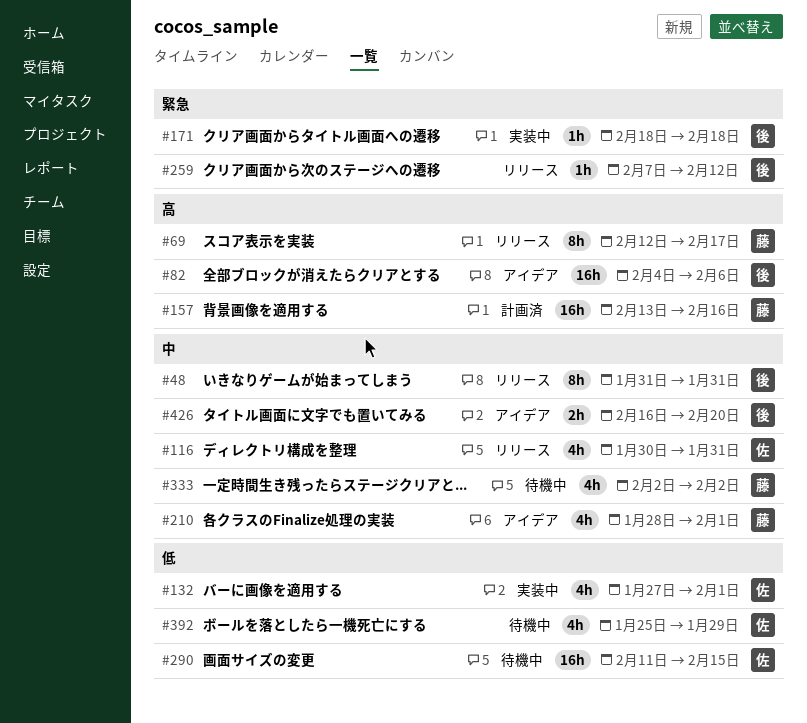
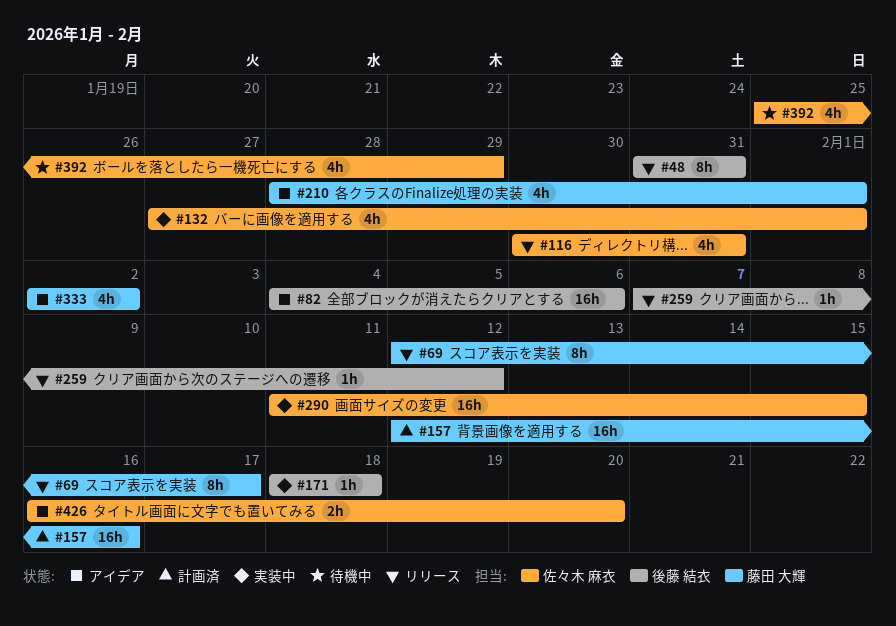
#157, start: Feb 13 -> Feb 12
#290, status: 待機中 -> 実装中
#333, status: 待機中 -> アイデア
#426, owner: 後藤 結衣 -> 佐々木 麻衣

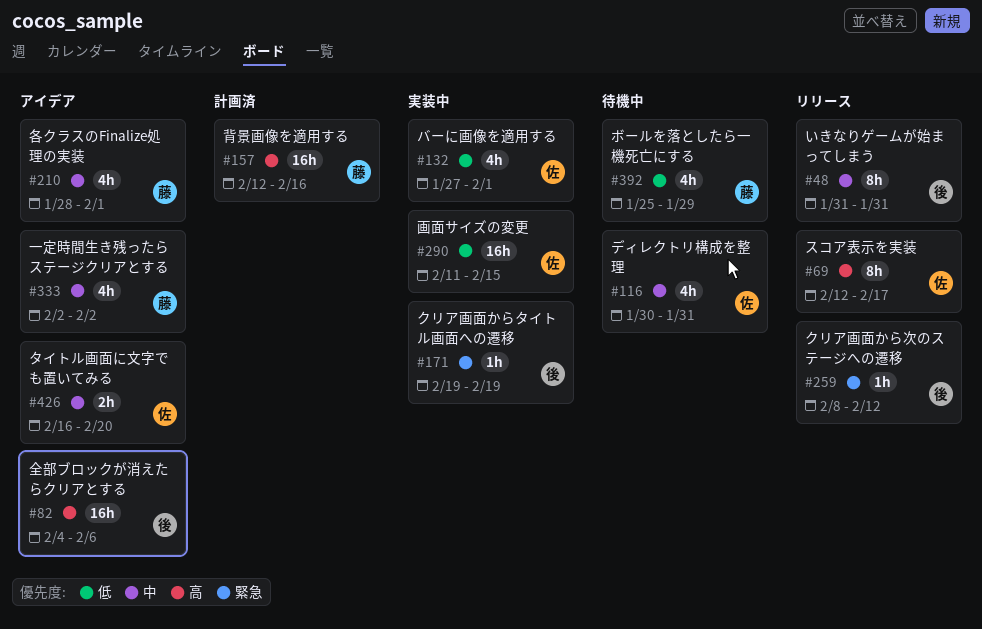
#69, owner: 藤田 大輝 -> 佐々木 麻衣
#116, status: リリース -> 待機中
#171, start: Feb 18 -> Feb 19
#171, due: Feb 18 -> Feb 19
#259, start: Feb 7 -> Feb 8
#392, owner: 佐々木 麻衣 -> 藤田 大輝

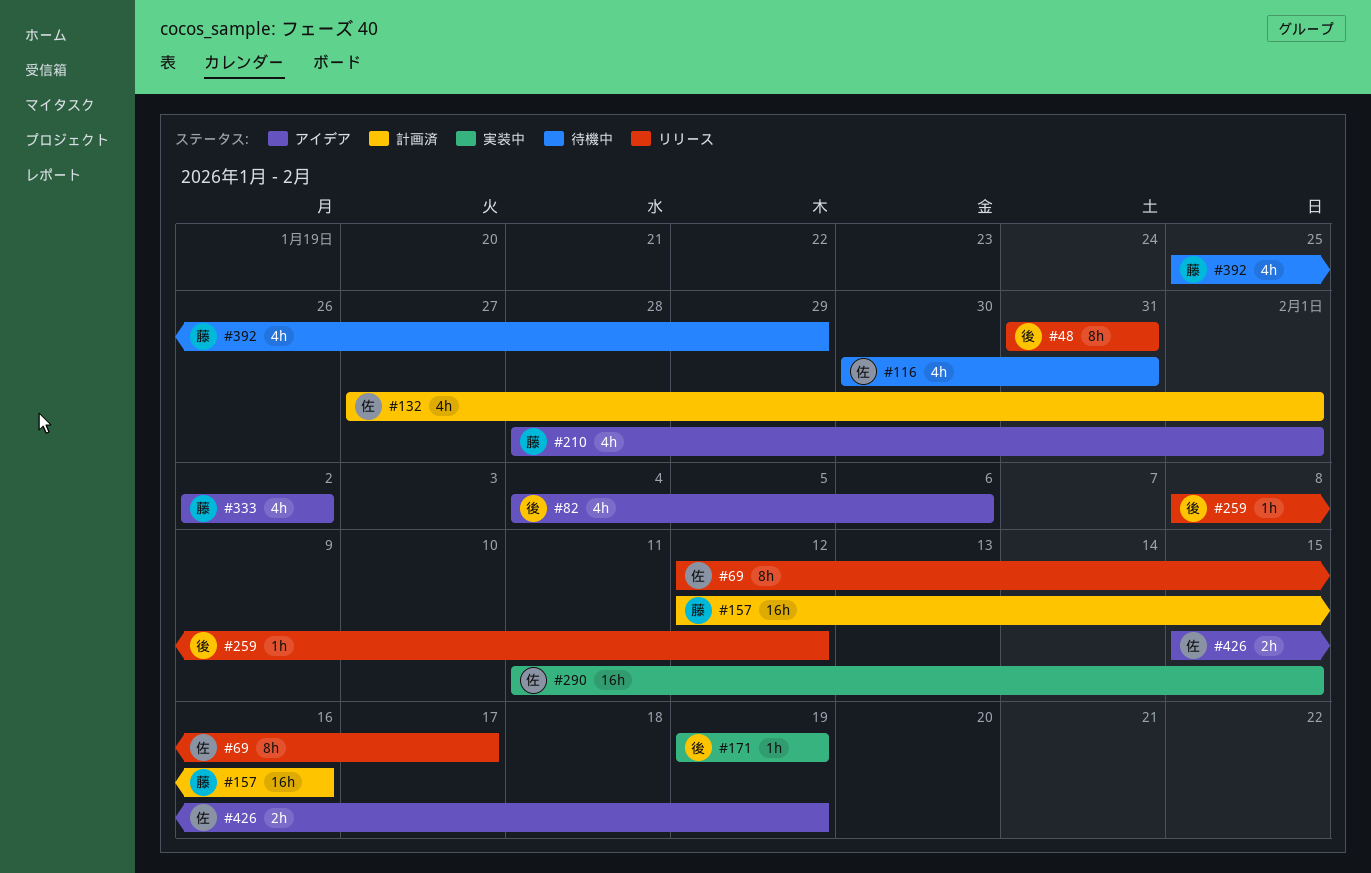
#82, estimate: 16h -> 4h
#132, status: 実装中 -> 計画済
#426, start: Feb 16 -> Feb 15
#426, due: Feb 20 -> Feb 19

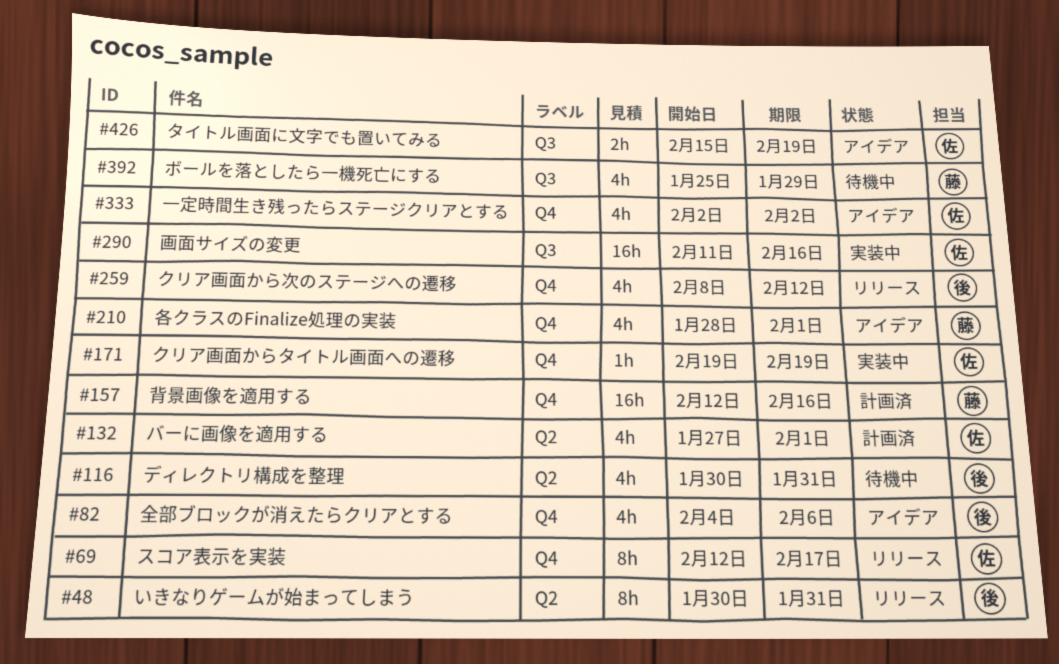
#48, start: Jan 31 -> Jan 30
#116, owner: 佐 -> 後
#171, owner: 後 -> 佐
#259, estimate: 1h -> 4h
#290, due: Feb 15 -> Feb 16
#333, owner: 藤 -> 佐

